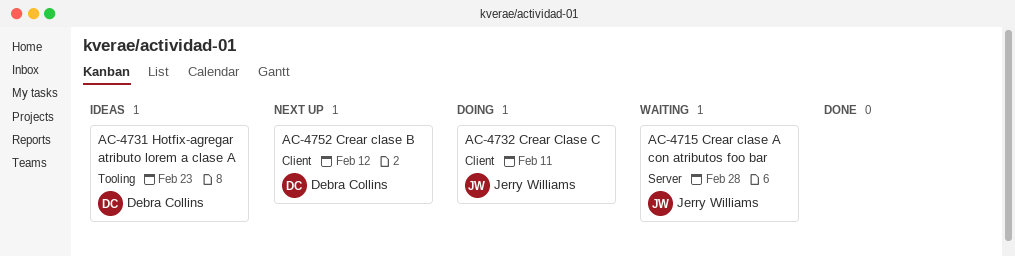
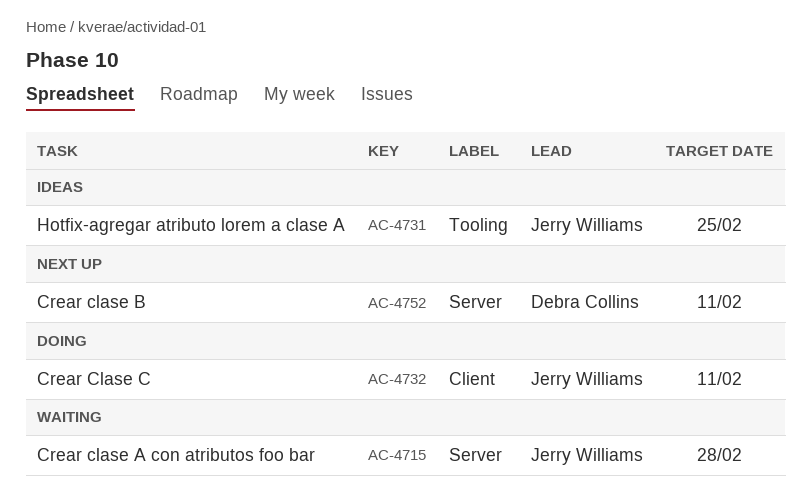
AC-4731, owner: Debra Collins -> Jerry Williams
AC-4731, due: Feb 23 -> Feb 25
AC-4752, label: Client -> Server
AC-4752, due: Feb 12 -> Feb 11

